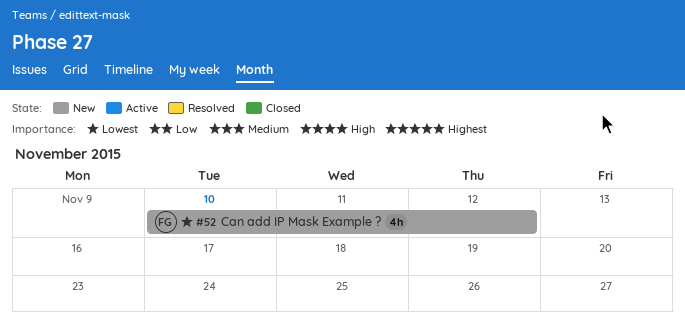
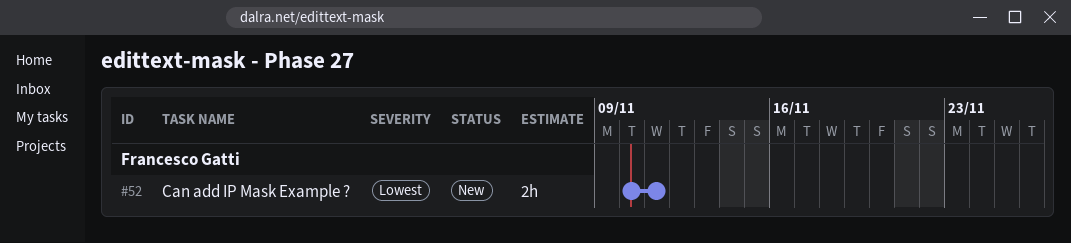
#52, estimate: 4h -> 2h
#52, due: Nov 12 -> Nov 11

